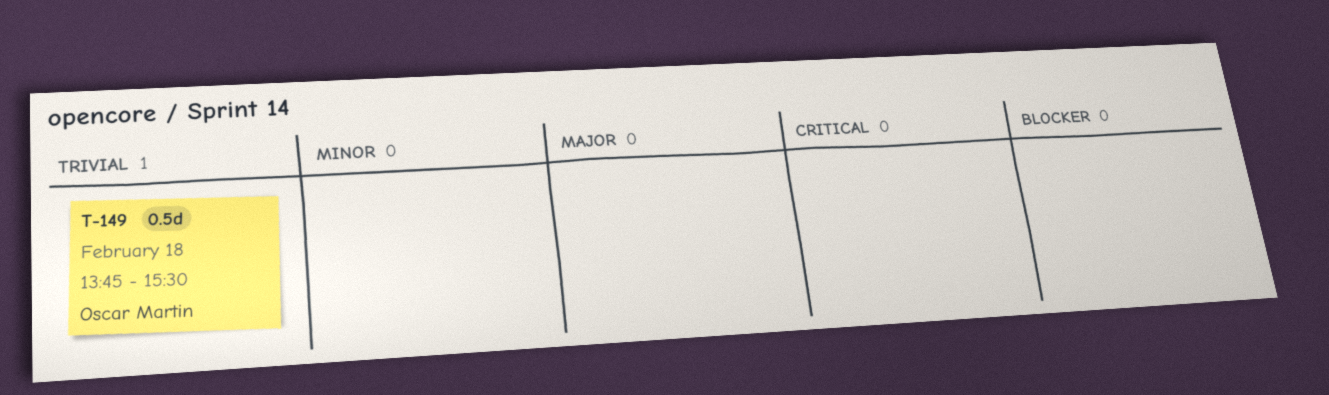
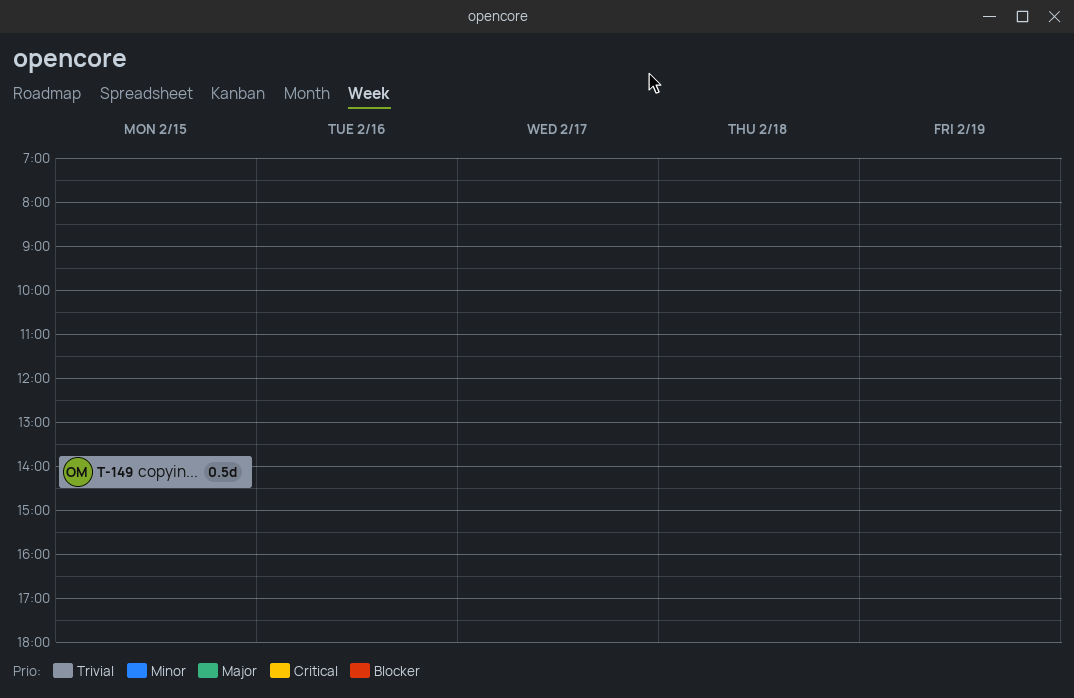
T-149, day: Feb 18 -> Feb 15
T-149, ends: 15:30 -> 14:30

